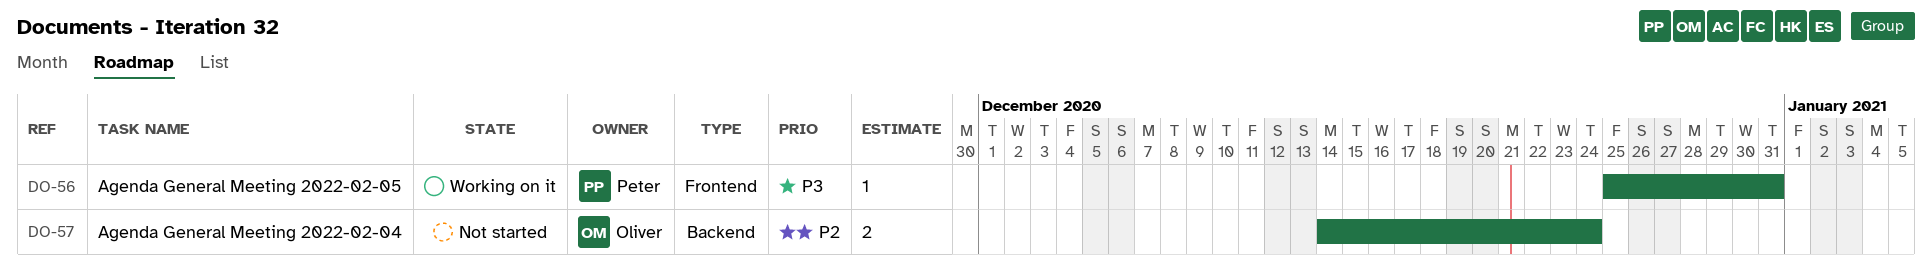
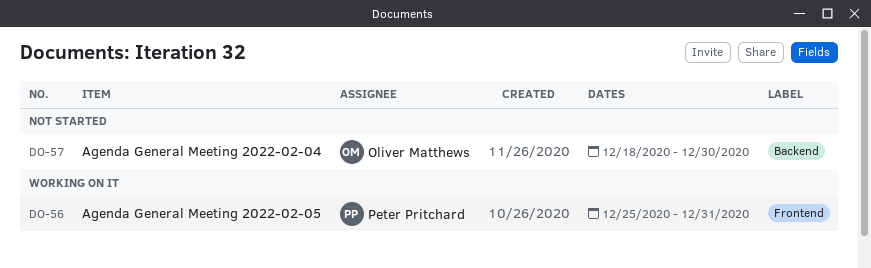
DO-57, start: Dec 14 -> Dec 18
DO-57, due: Dec 24 -> Dec 30

